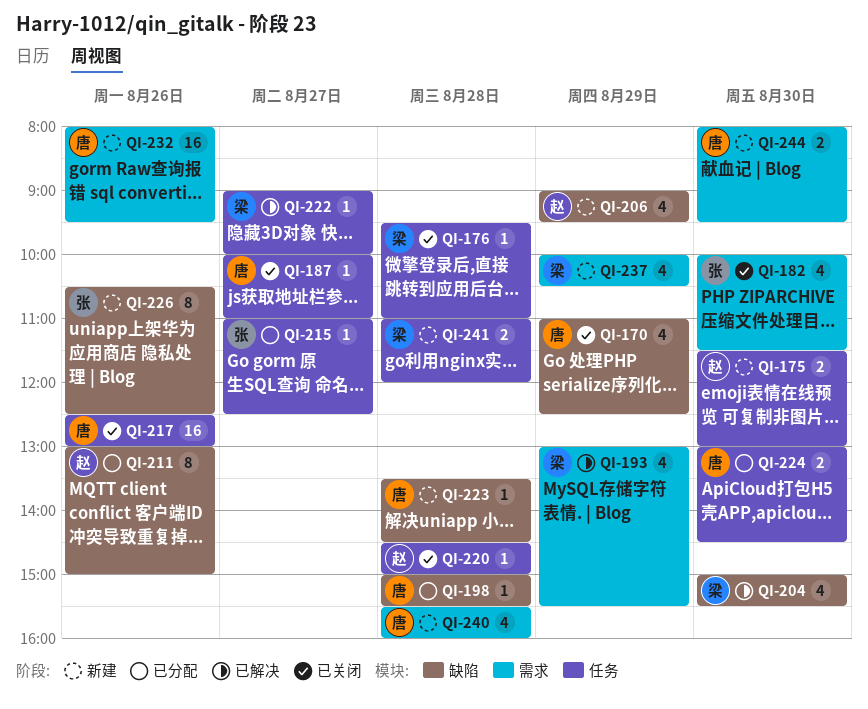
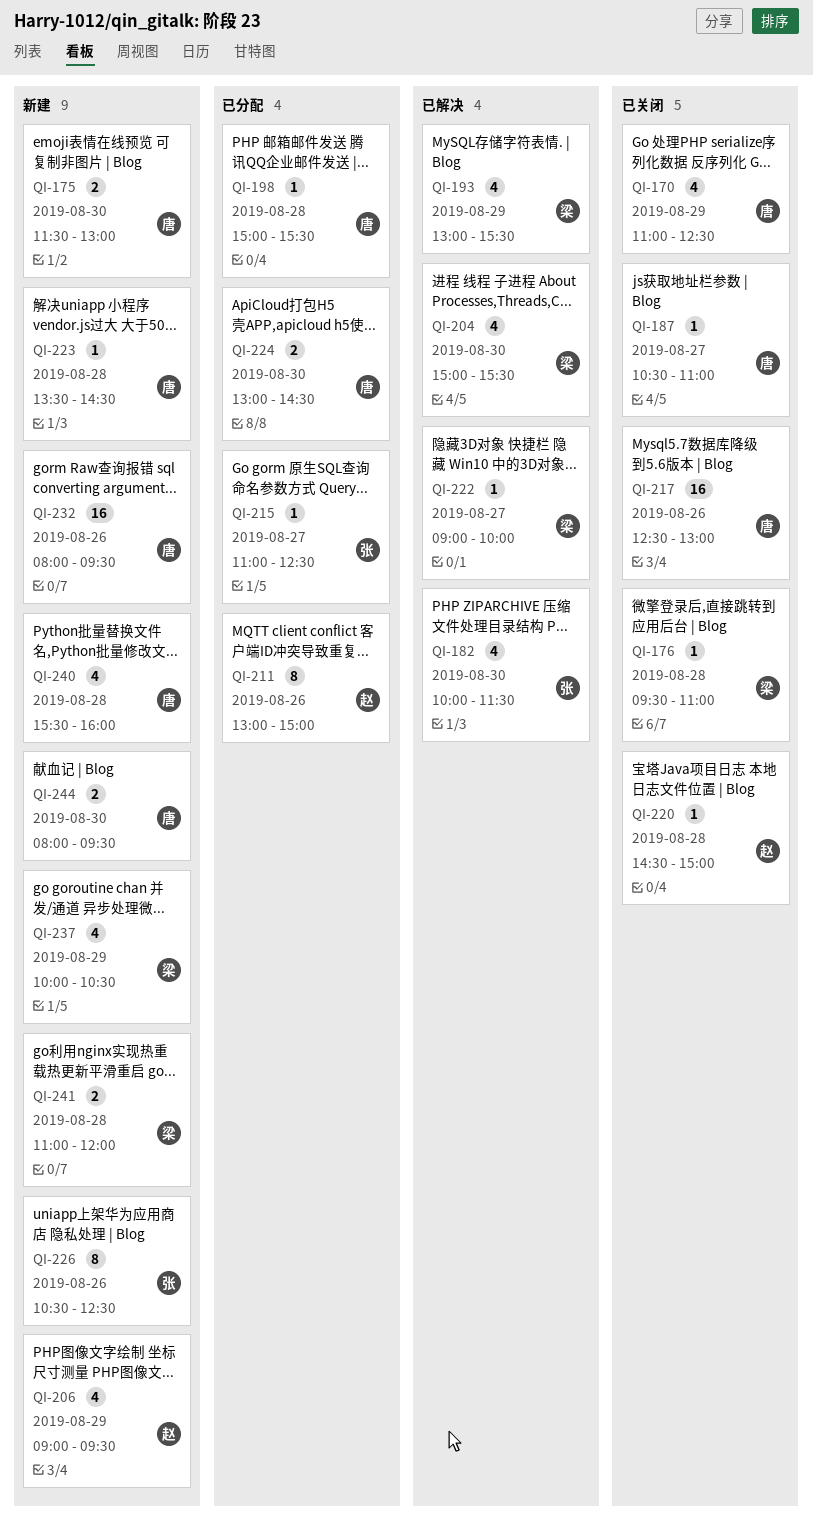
QI-175, owner: 赵 -> 唐
QI-182, status: 已关闭 -> 已解决
QI-187, begins: 10:00 -> 10:30

